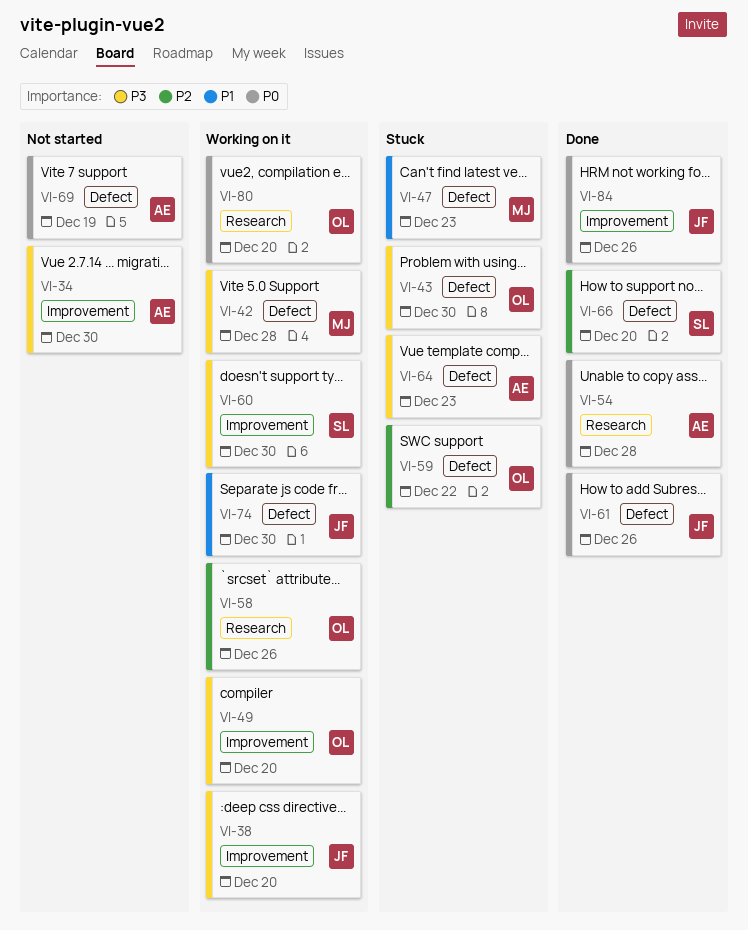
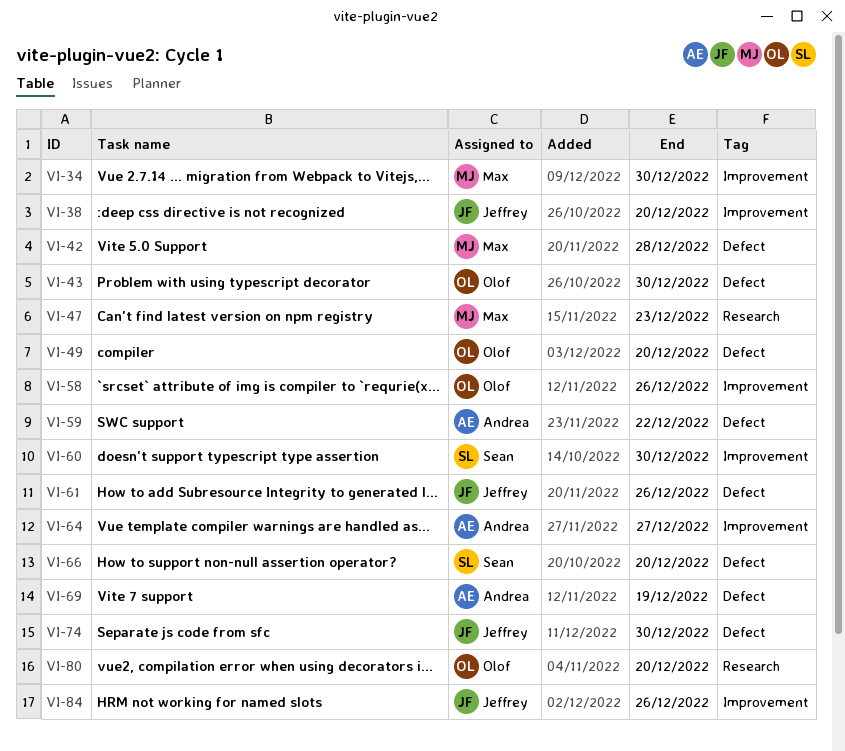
VI-34, owner: Andrea -> Max
VI-47, label: Defect -> Research
VI-49, label: Improvement -> Defect
VI-54: present -> none
VI-58, label: Research -> Improvement
VI-59, owner: Olof -> Andrea
VI-64, label: Defect -> Improvement
VI-64, due: Dec 23 -> Dec 27

